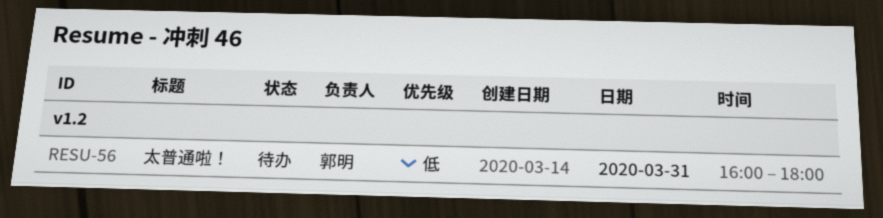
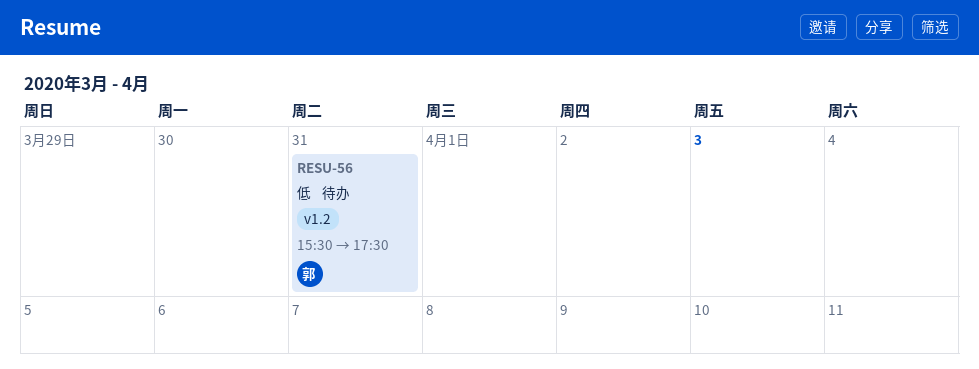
RESU-56, begins: 16:00 -> 15:30
RESU-56, ends: 18:00 -> 17:30

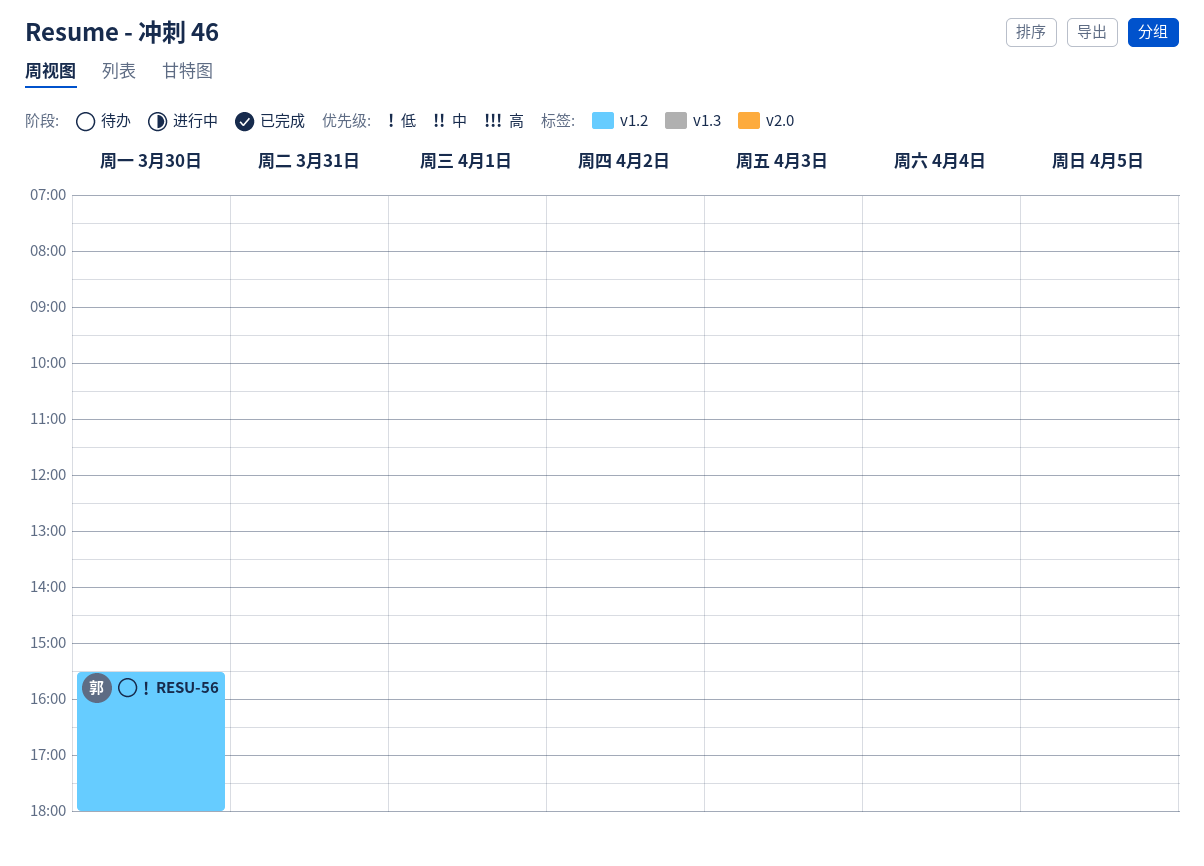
RESU-56, day: Mar 31 -> Mar 30
RESU-56, ends: 17:30 -> 18:00

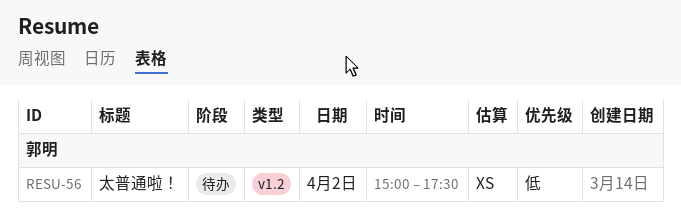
RESU-56, day: Mar 30 -> Apr 2
RESU-56, begins: 15:30 -> 15:00
RESU-56, ends: 18:00 -> 17:30

